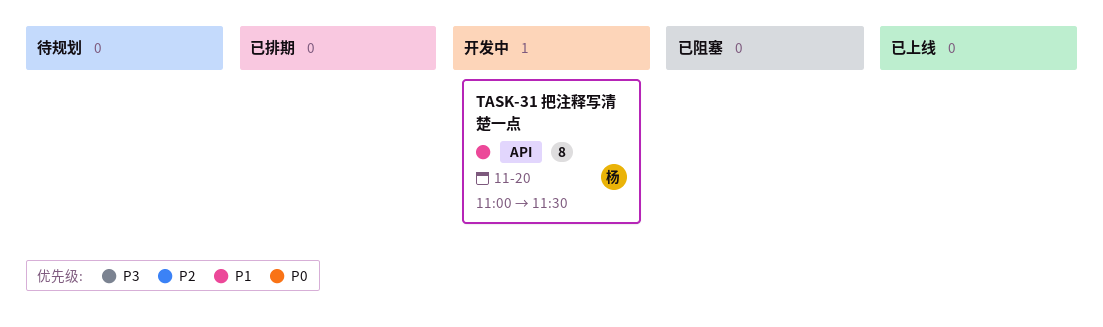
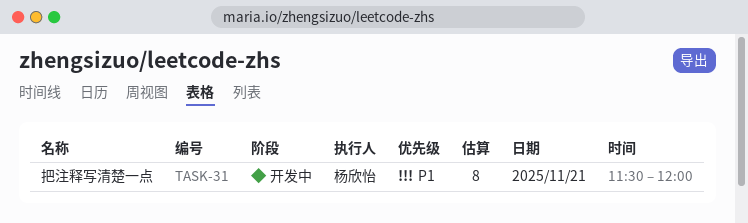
TASK-31, day: Nov 20 -> Nov 21
TASK-31, begins: 11:00 -> 11:30
TASK-31, ends: 11:30 -> 12:00

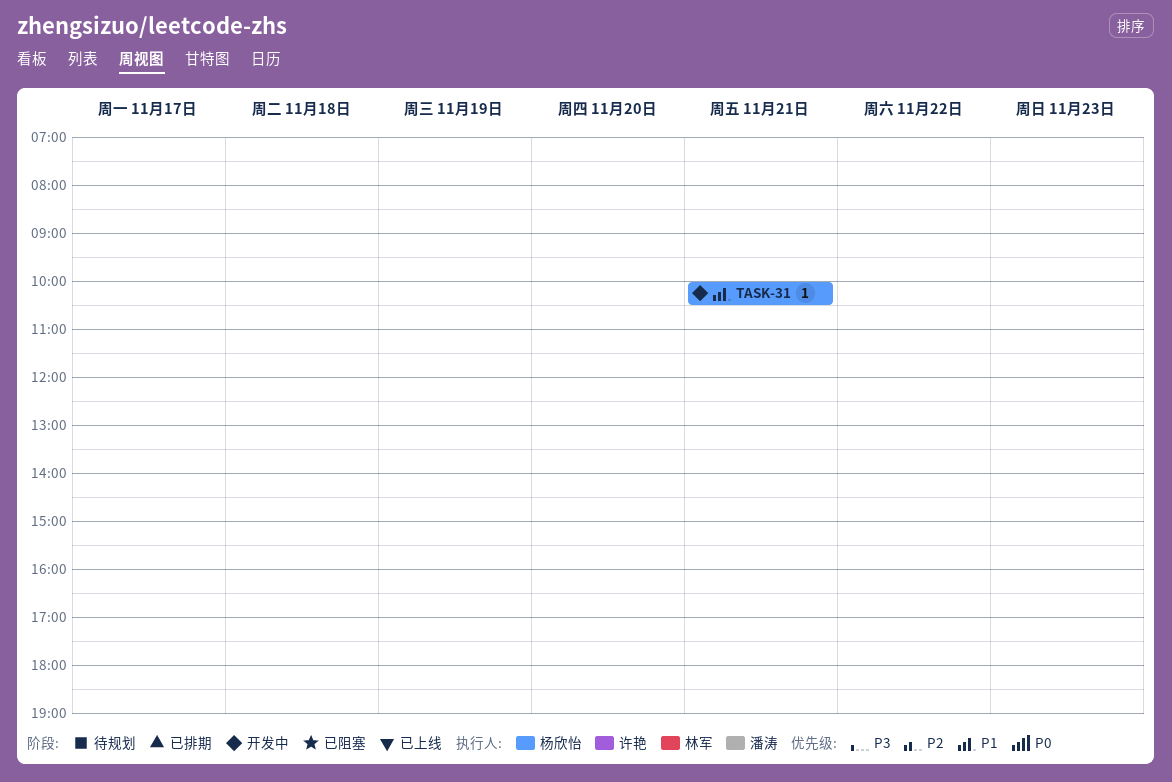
TASK-31, estimate: 8 -> 1
TASK-31, begins: 11:30 -> 10:00
TASK-31, ends: 12:00 -> 10:30

